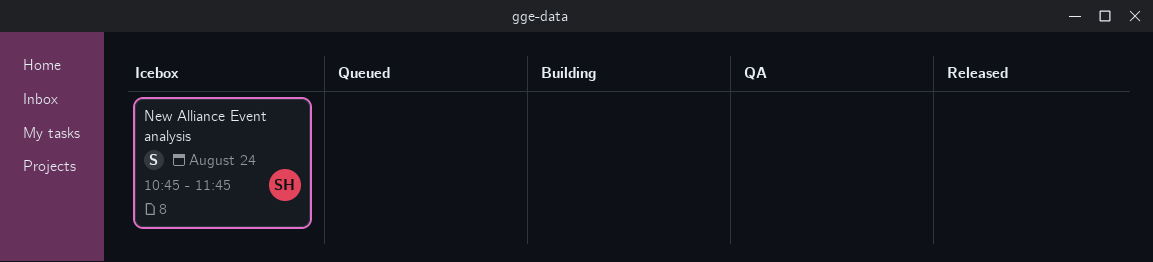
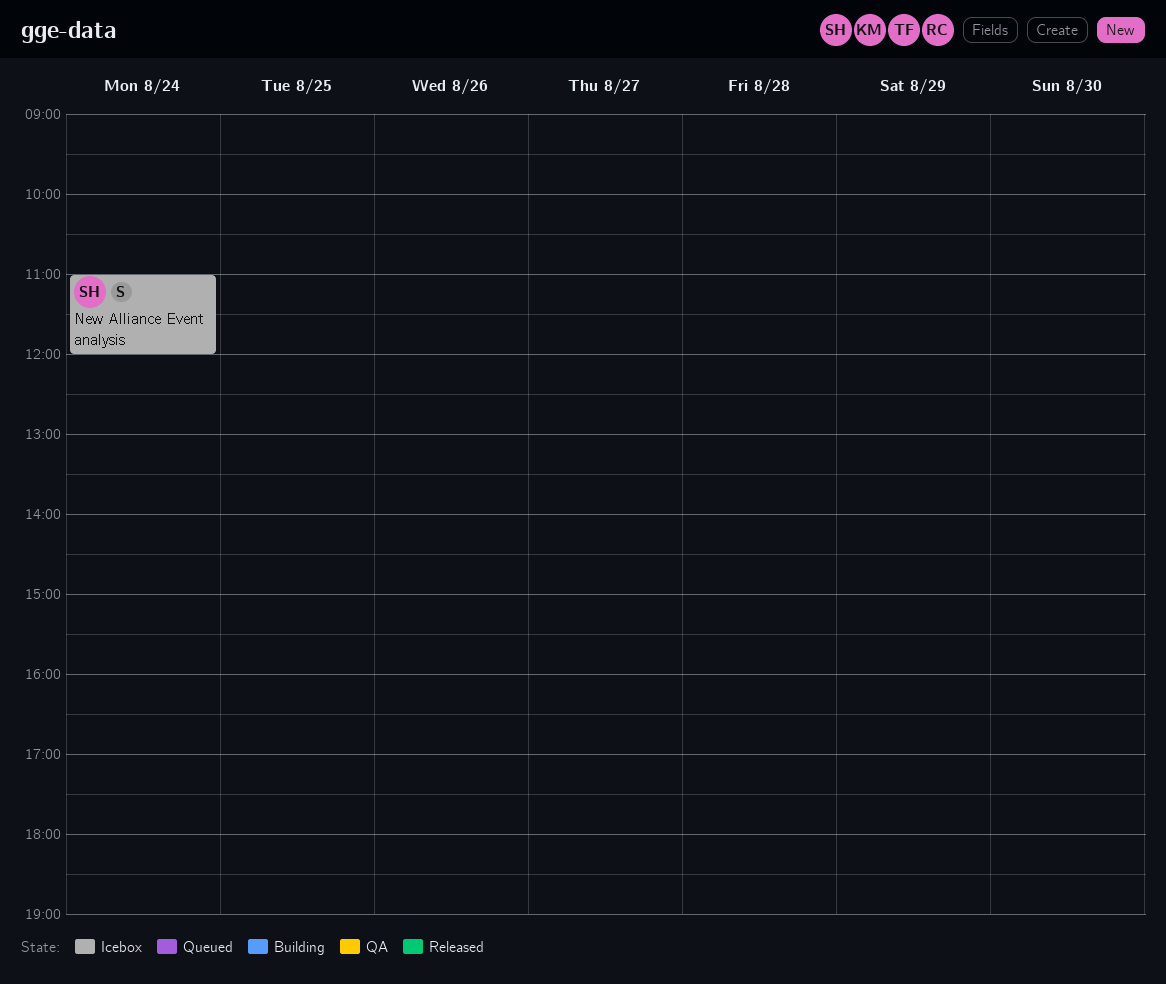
New Alliance Event analysis, begins: 10:45 -> 11:00
New Alliance Event analysis, ends: 11:45 -> 12:00

